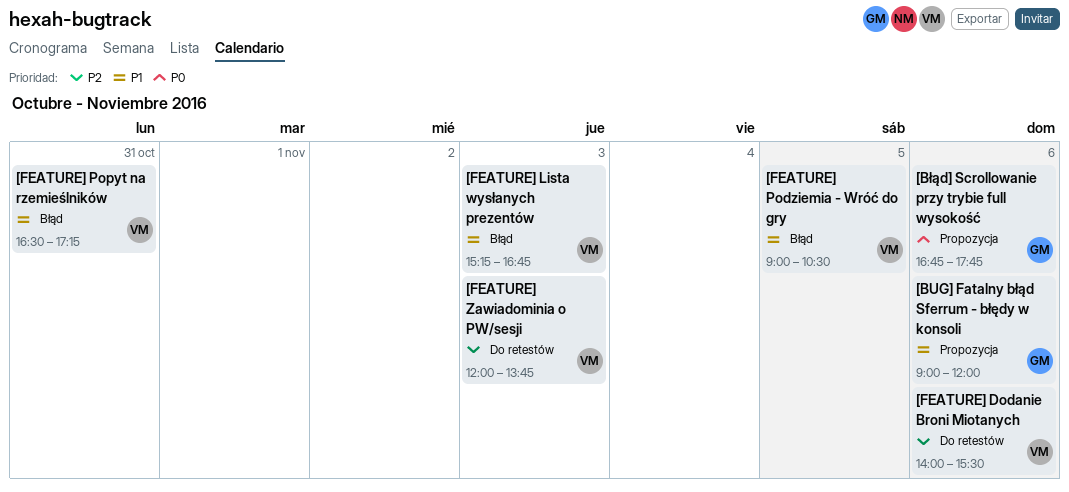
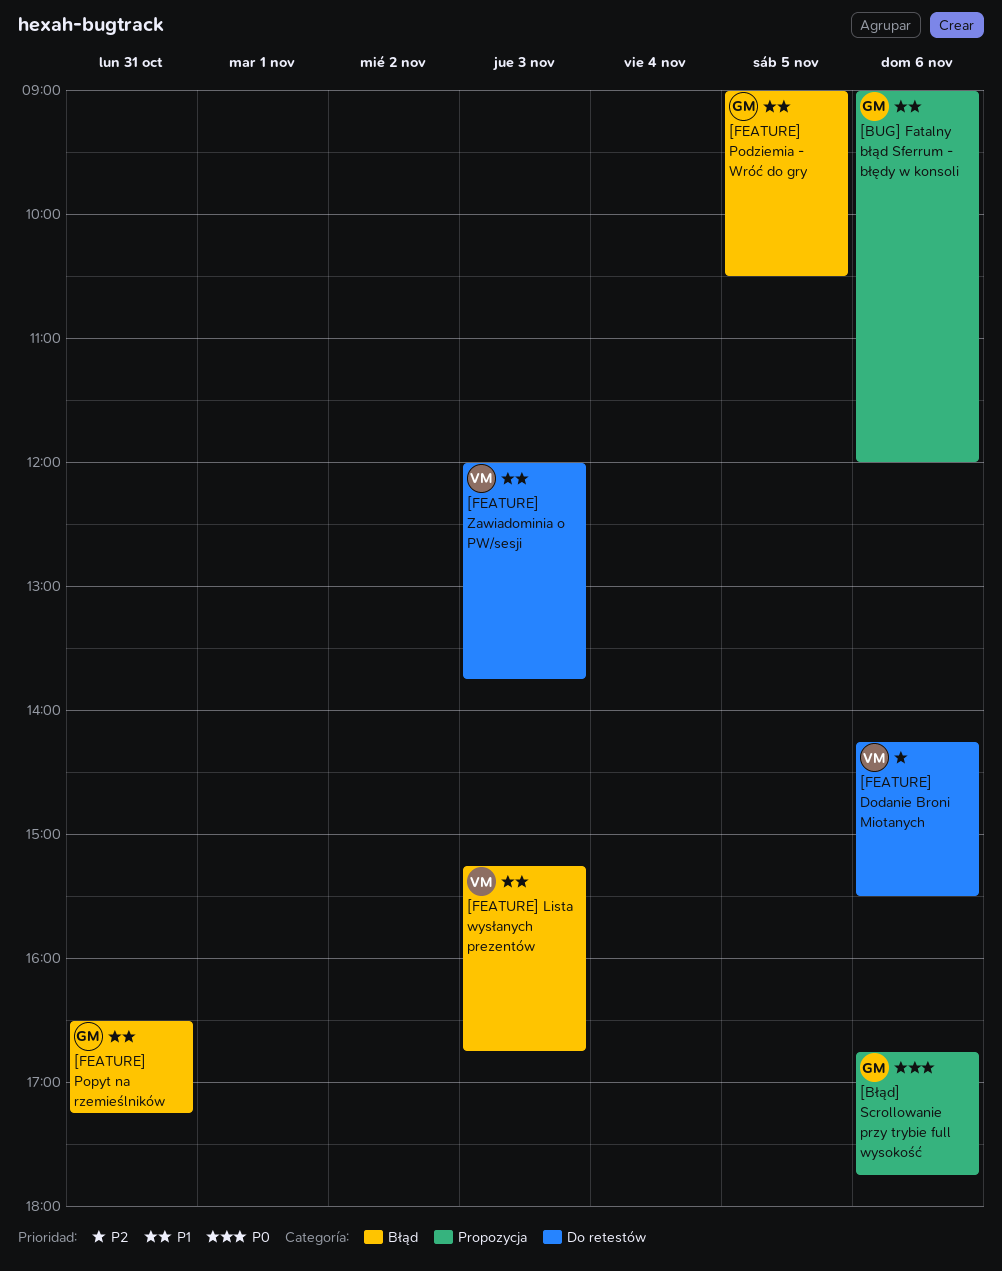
[FEATURE] Dodanie Broni Miotanych, begins: 14:00 -> 14:15
[FEATURE] Podziemia - Wróć do gry, owner: VM -> GM
[FEATURE] Popyt na rzemieślników, owner: VM -> GM
[FEATURE] Zawiadominia o PW/sesji, priority: P2 -> P1

